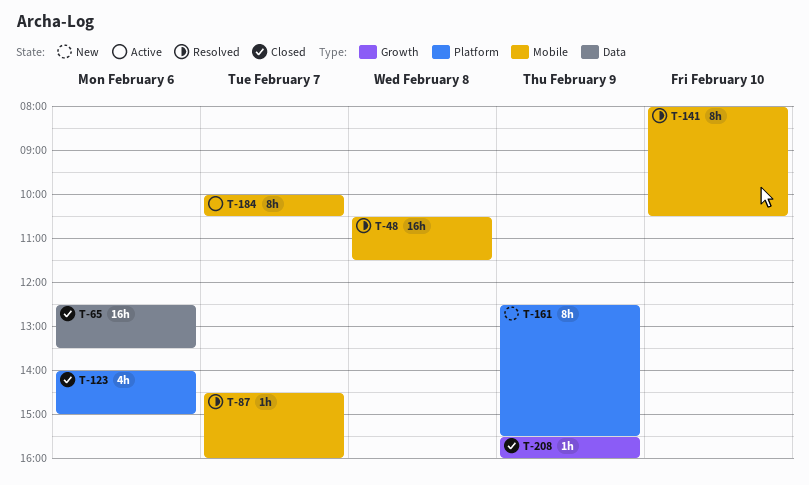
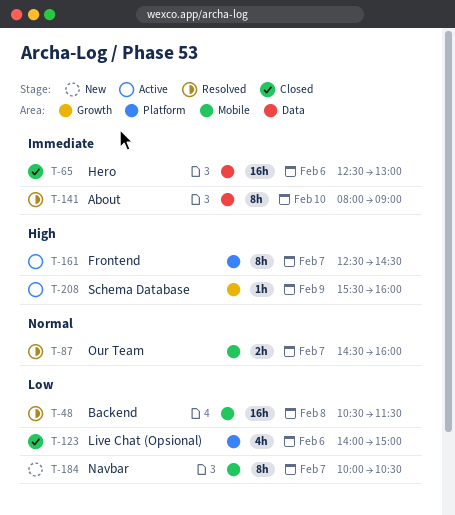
T-65, ends: 13:30 -> 13:00
T-87, estimate: 1h -> 2h
T-141, label: Mobile -> Data
T-141, ends: 10:30 -> 09:00
T-161, status: New -> Active
T-161, day: Feb 9 -> Feb 7
T-161, ends: 15:30 -> 14:30
T-184, status: Active -> New
T-208, status: Closed -> Active

